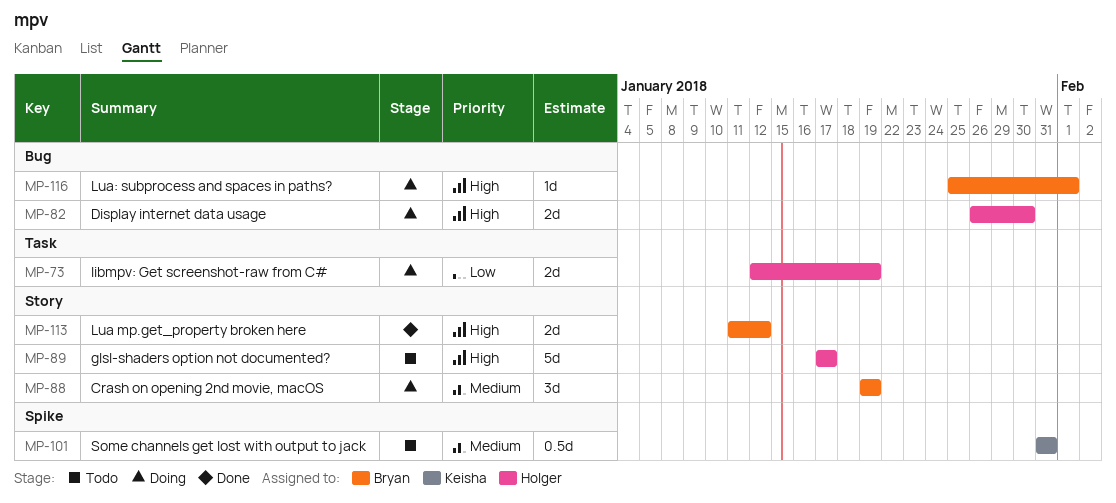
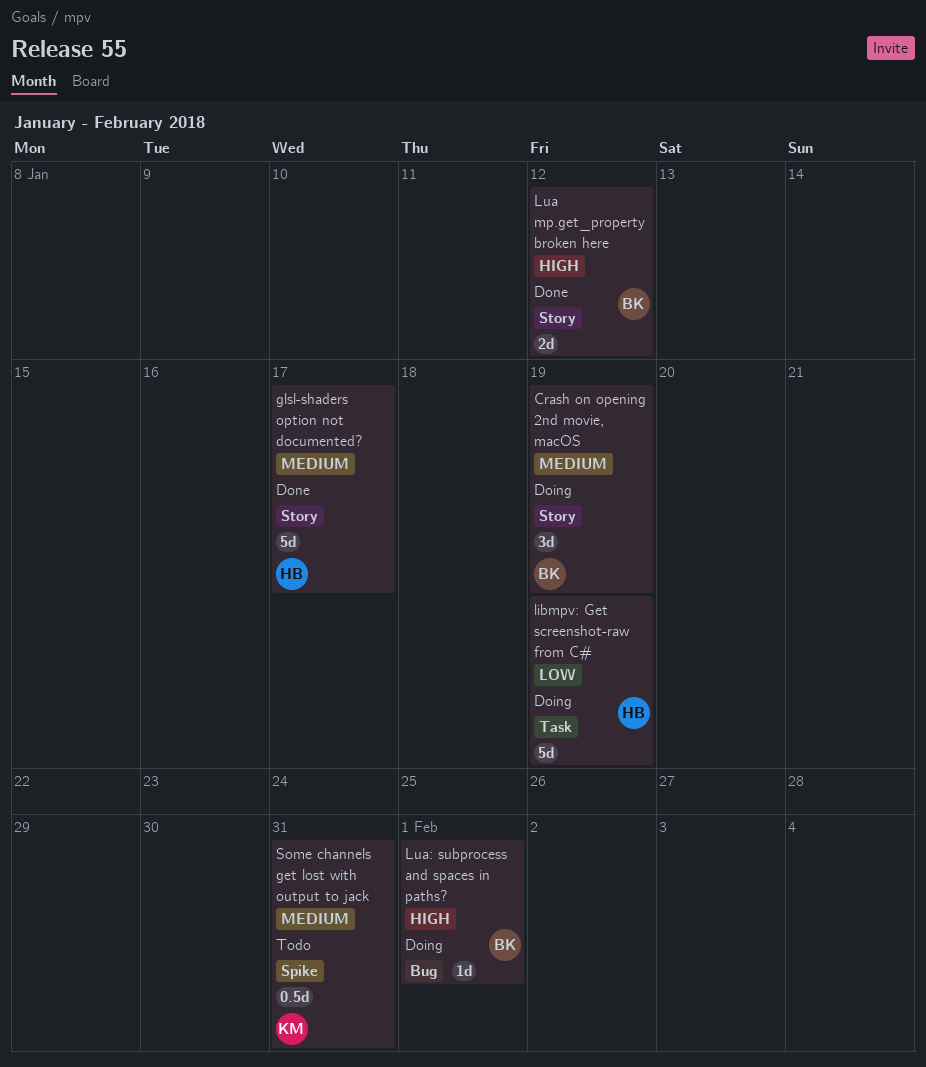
Display internet data usage: present -> none
glsl-shaders option not documented?, status: Todo -> Done
glsl-shaders option not documented?, priority: High -> Medium
libmpv: Get screenshot-raw from C#, estimate: 2d -> 5d

